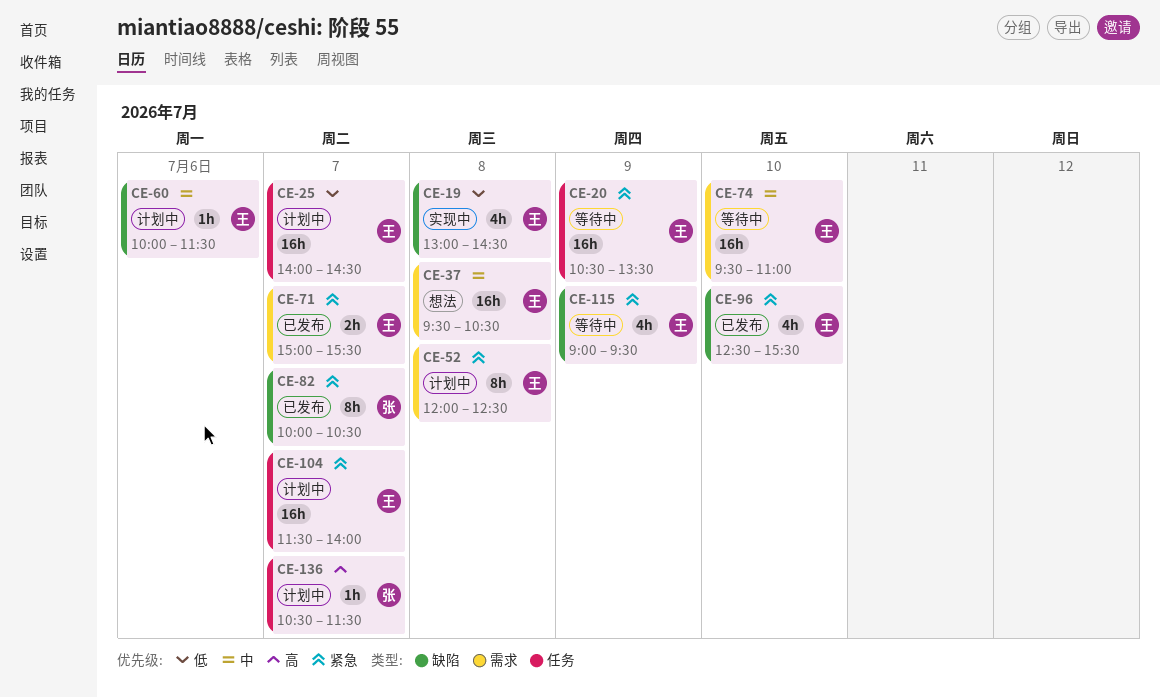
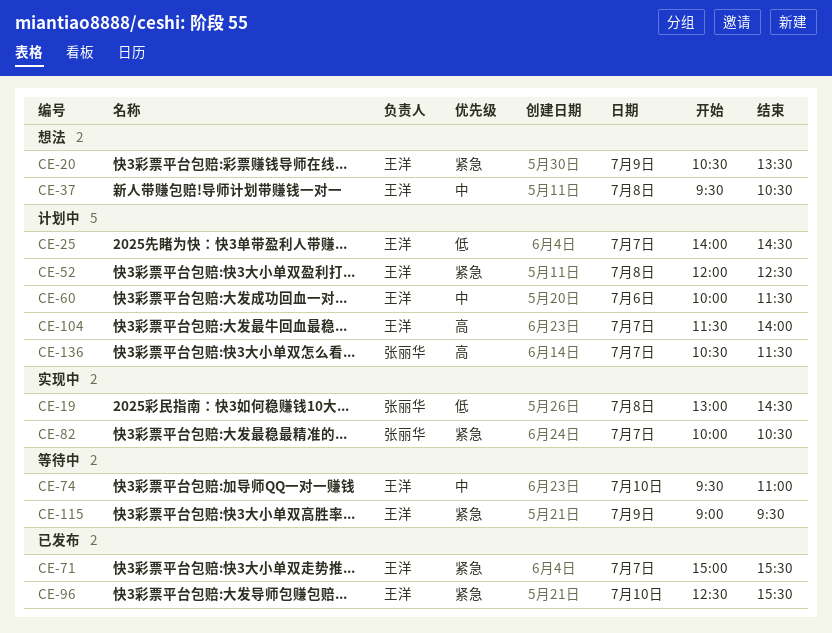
CE-19, owner: 王洋 -> 张丽华
CE-20, status: 等待中 -> 想法
CE-82, status: 已发布 -> 实现中
CE-104, priority: 紧急 -> 高

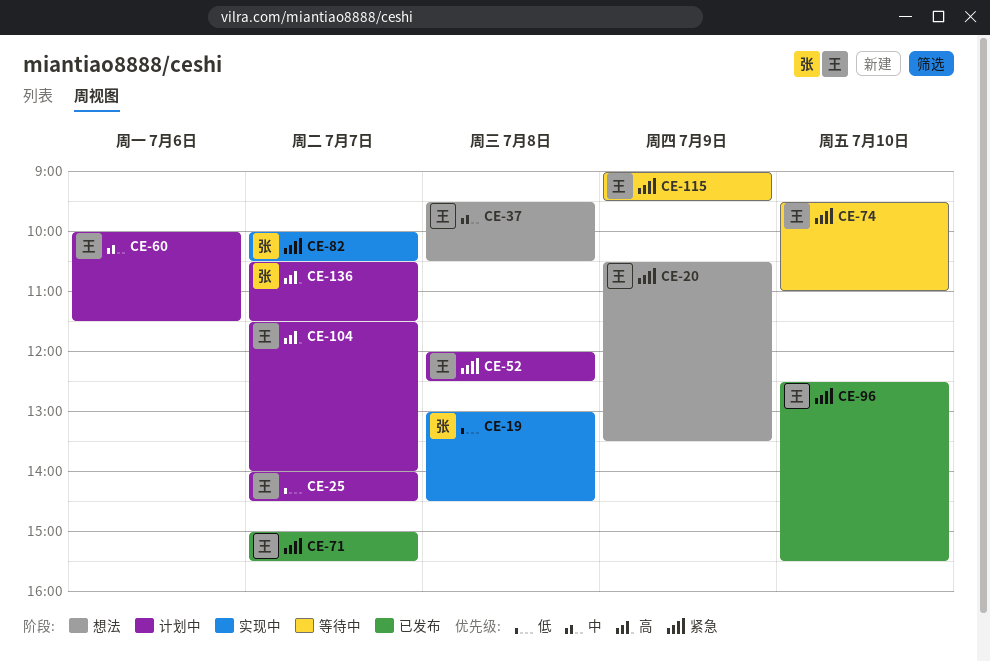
CE-74, priority: 中 -> 紧急

